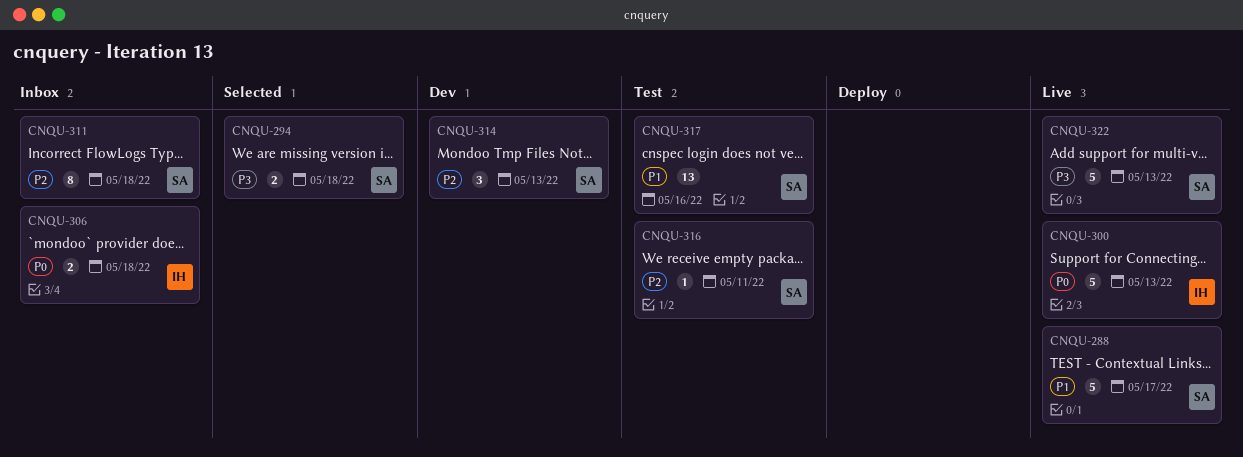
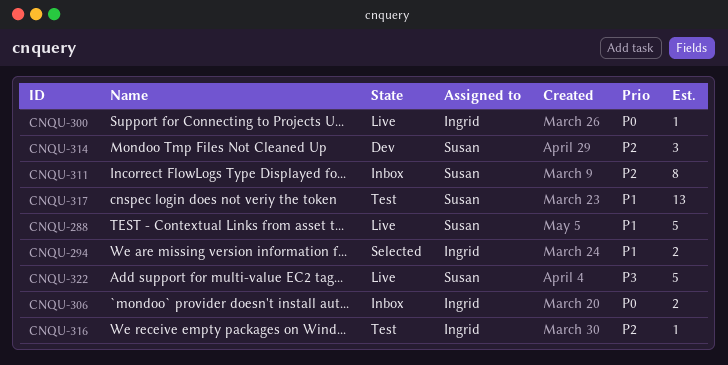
CNQU-294, owner: Susan -> Ingrid
CNQU-294, priority: P3 -> P1
CNQU-300, estimate: 5 -> 1
CNQU-316, owner: Susan -> Ingrid

